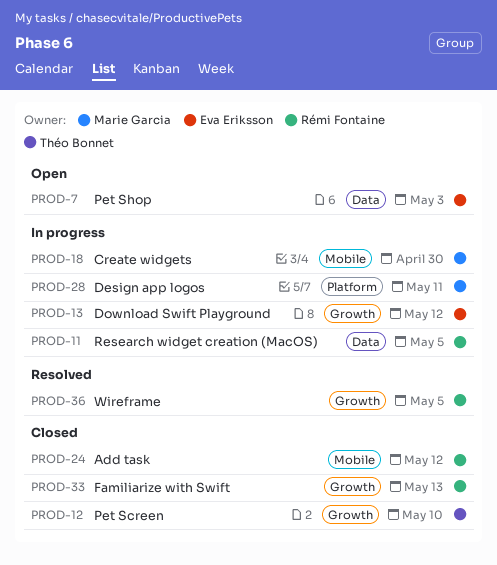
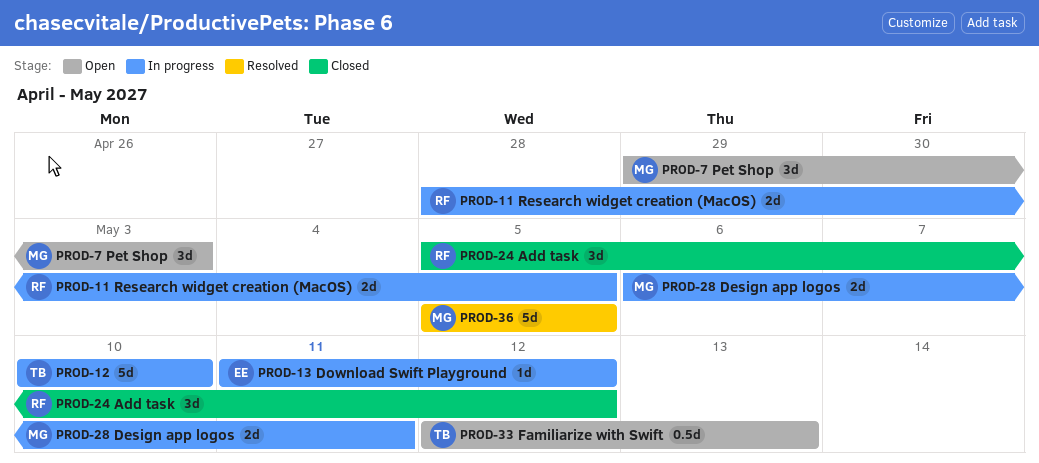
PROD-7, owner: Eva Eriksson -> Marie Garcia
PROD-12, status: Closed -> In progress
PROD-18: present -> none
PROD-33, status: Closed -> Open
PROD-33, owner: Rémi Fontaine -> Théo Bonnet
PROD-36, owner: Rémi Fontaine -> Marie Garcia

